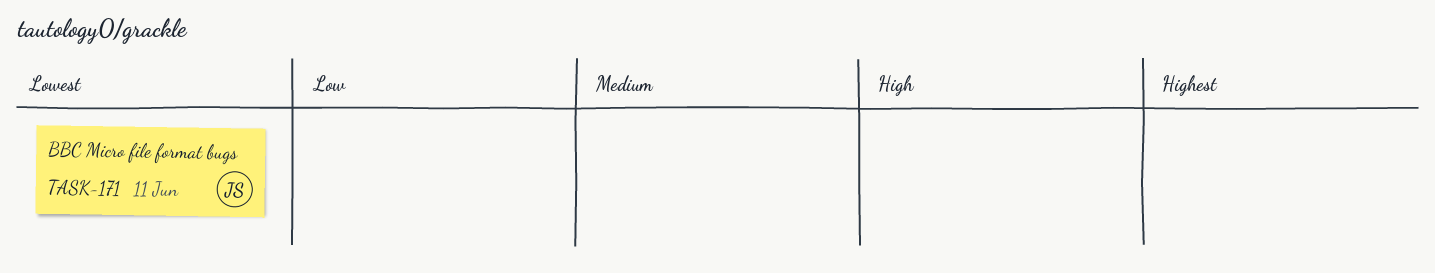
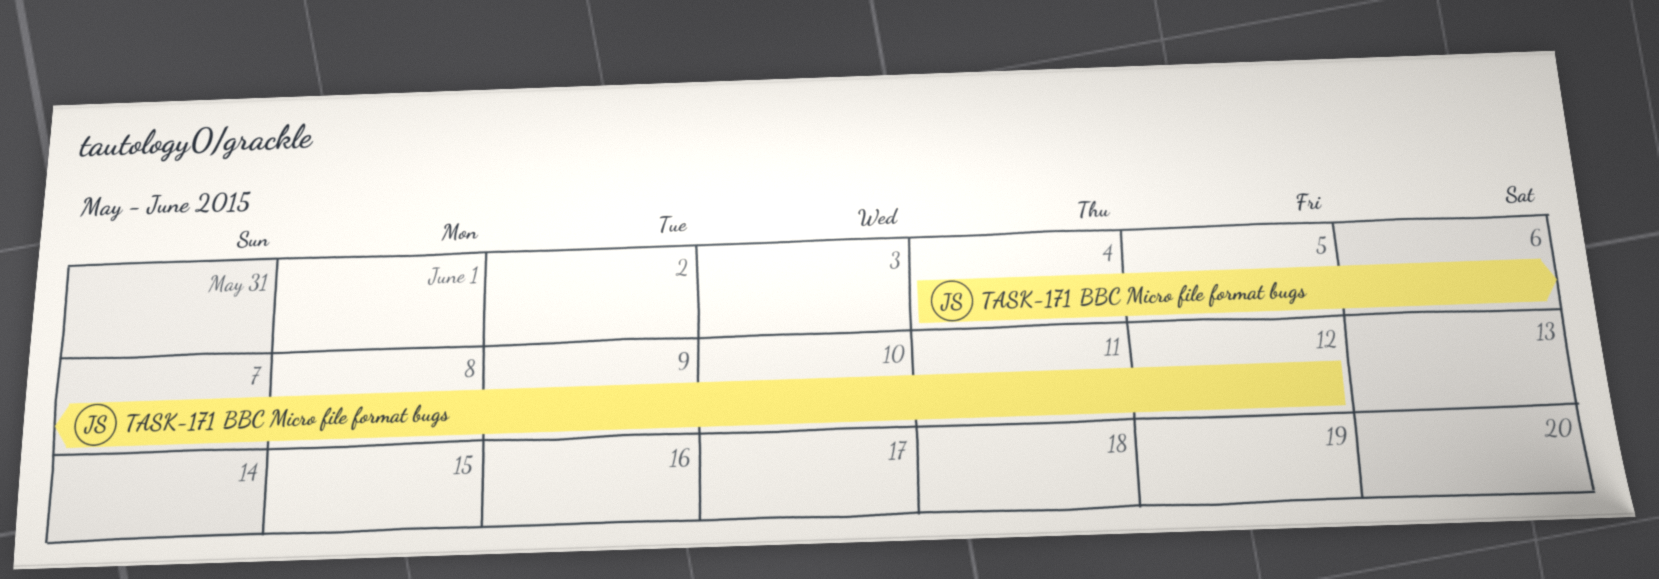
TASK-171, due: Jun 11 -> Jun 12

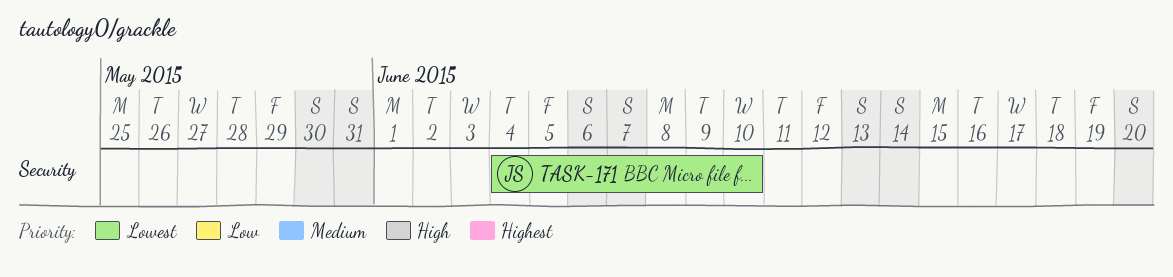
TASK-171, due: Jun 12 -> Jun 10

